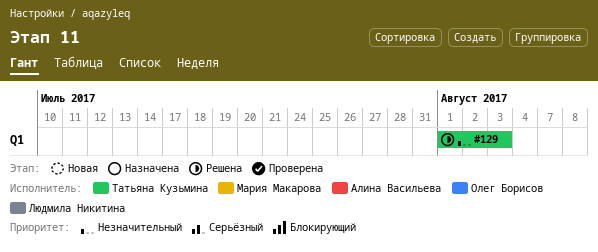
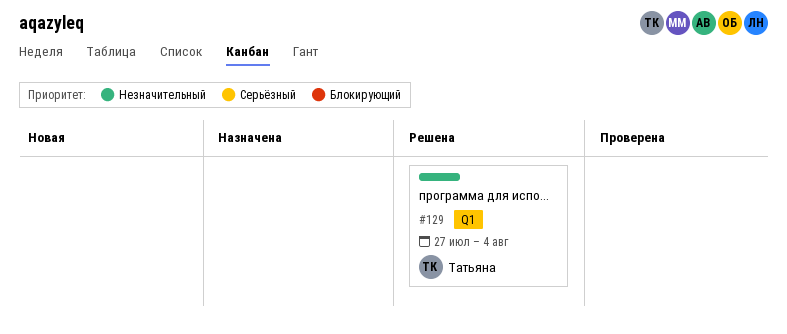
#129, start: Aug 1 -> Jul 27
#129, due: Aug 3 -> Aug 4

